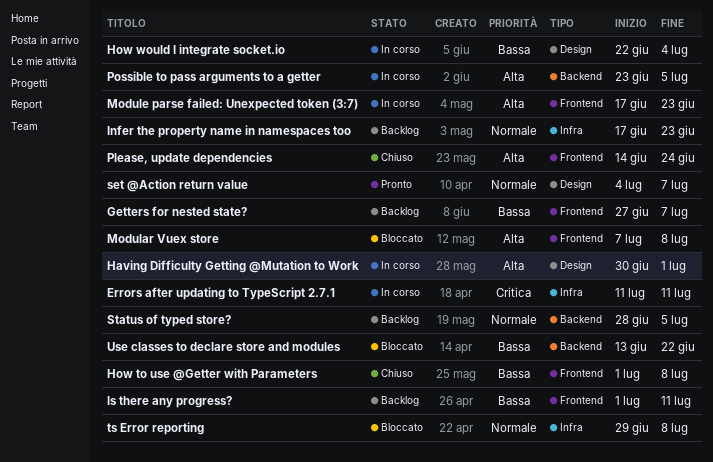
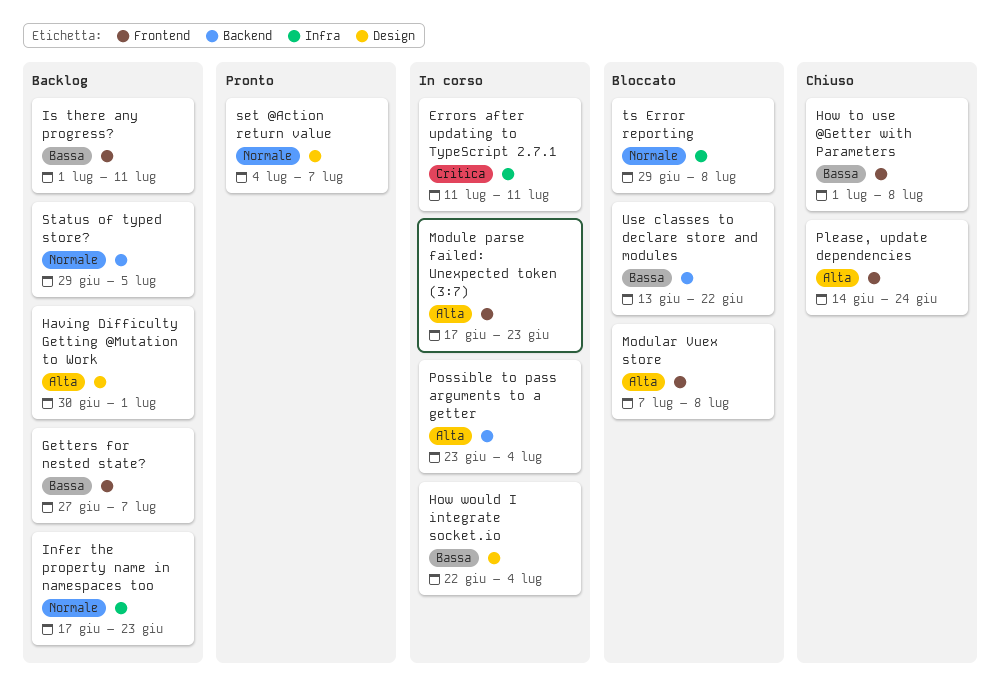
Having Difficulty Getting @Mutation to Work, status: In corso -> Backlog
Possible to pass arguments to a getter, due: Jul 5 -> Jul 4
Status of typed store?, start: Jun 28 -> Jun 29

